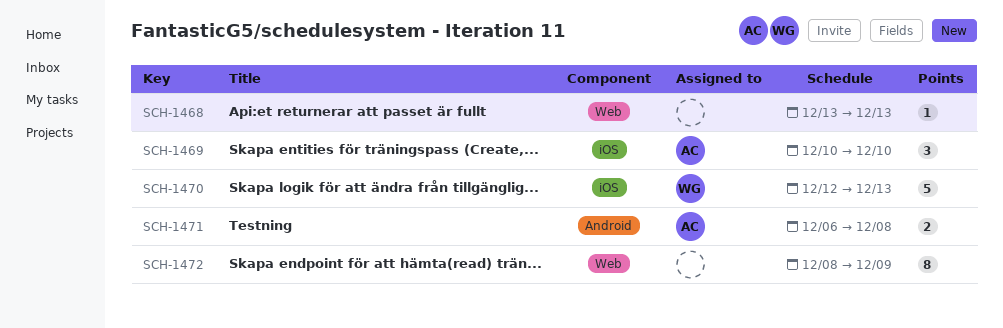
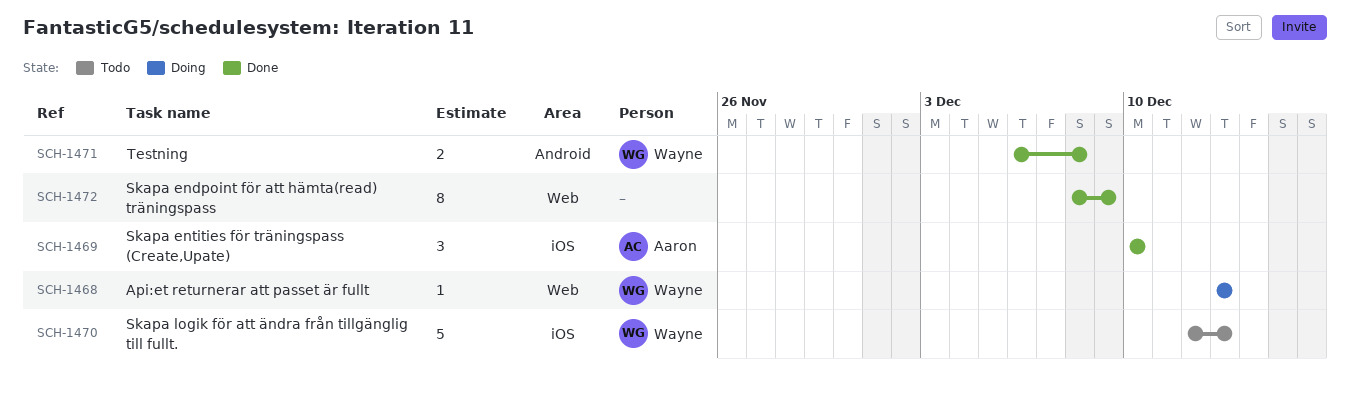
SCH-1468, owner: none -> Wayne
SCH-1471, owner: Aaron -> Wayne

